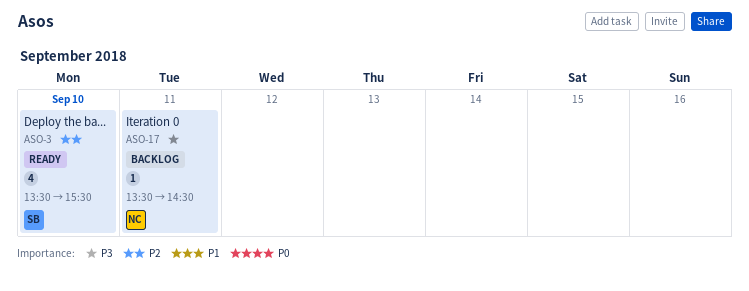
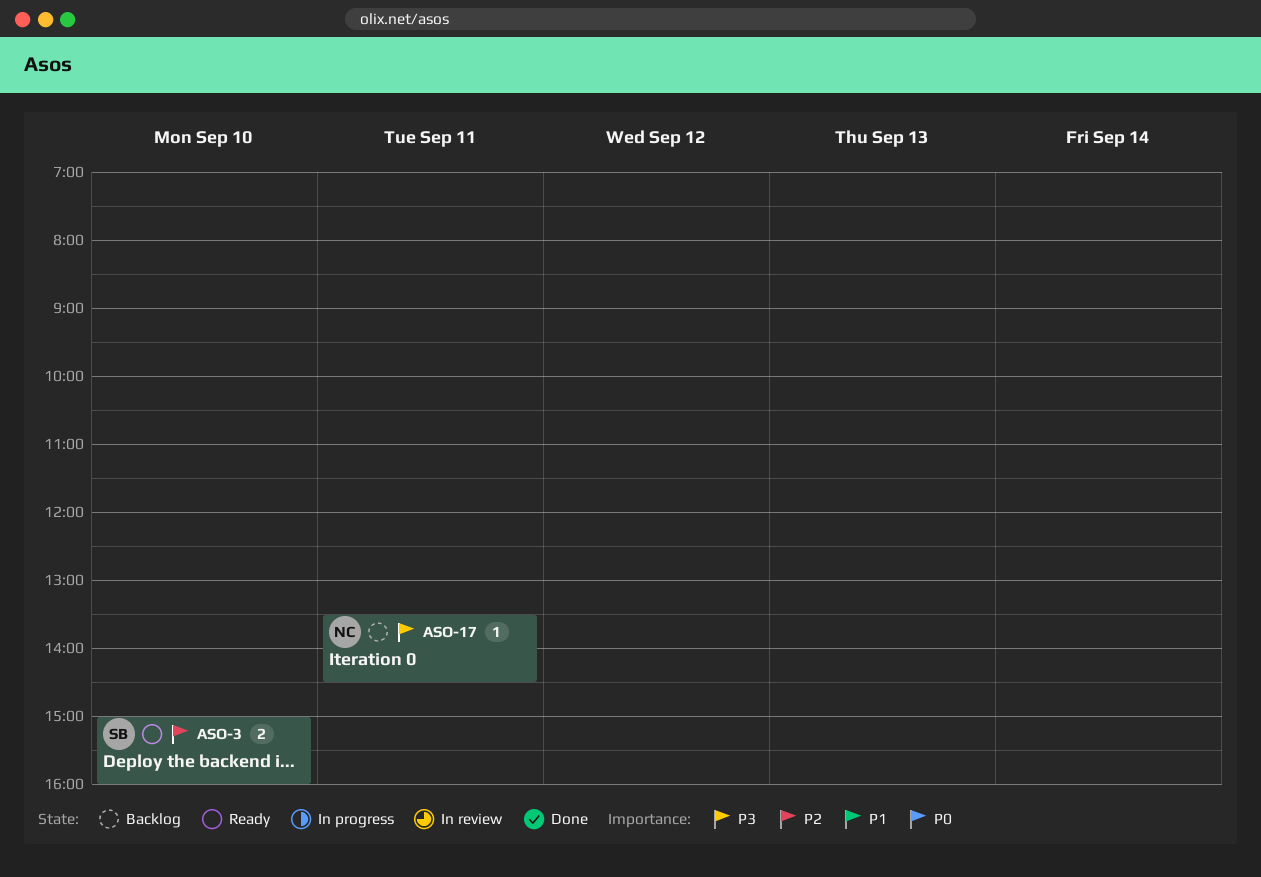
ASO-3, estimate: 4 -> 2
ASO-3, begins: 13:30 -> 15:00
ASO-3, ends: 15:30 -> 16:00

